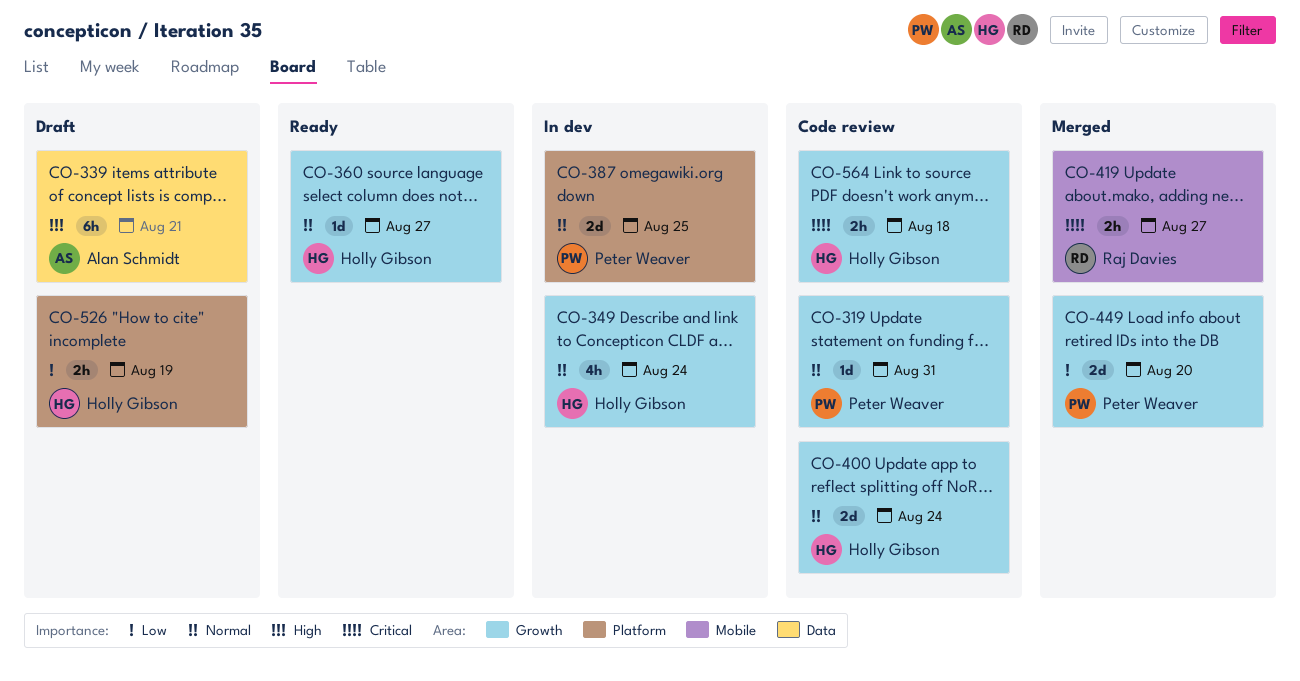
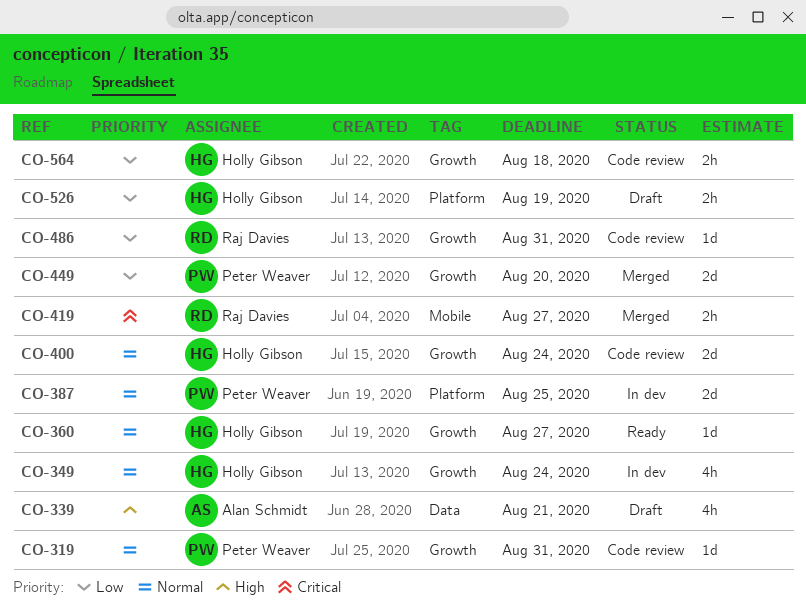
CO-339, estimate: 6h -> 4h
CO-486: none -> present
CO-564, priority: Critical -> Low

